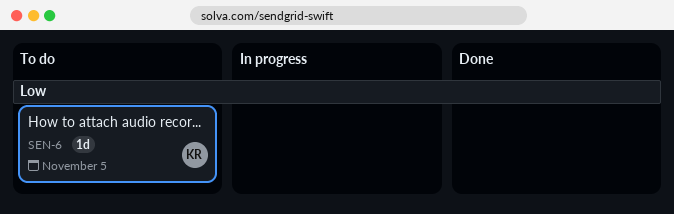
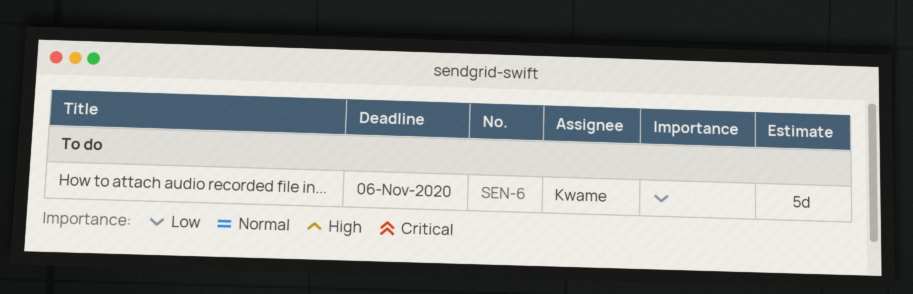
SEN-6, estimate: 1d -> 5d
SEN-6, due: Nov 5 -> Nov 6

